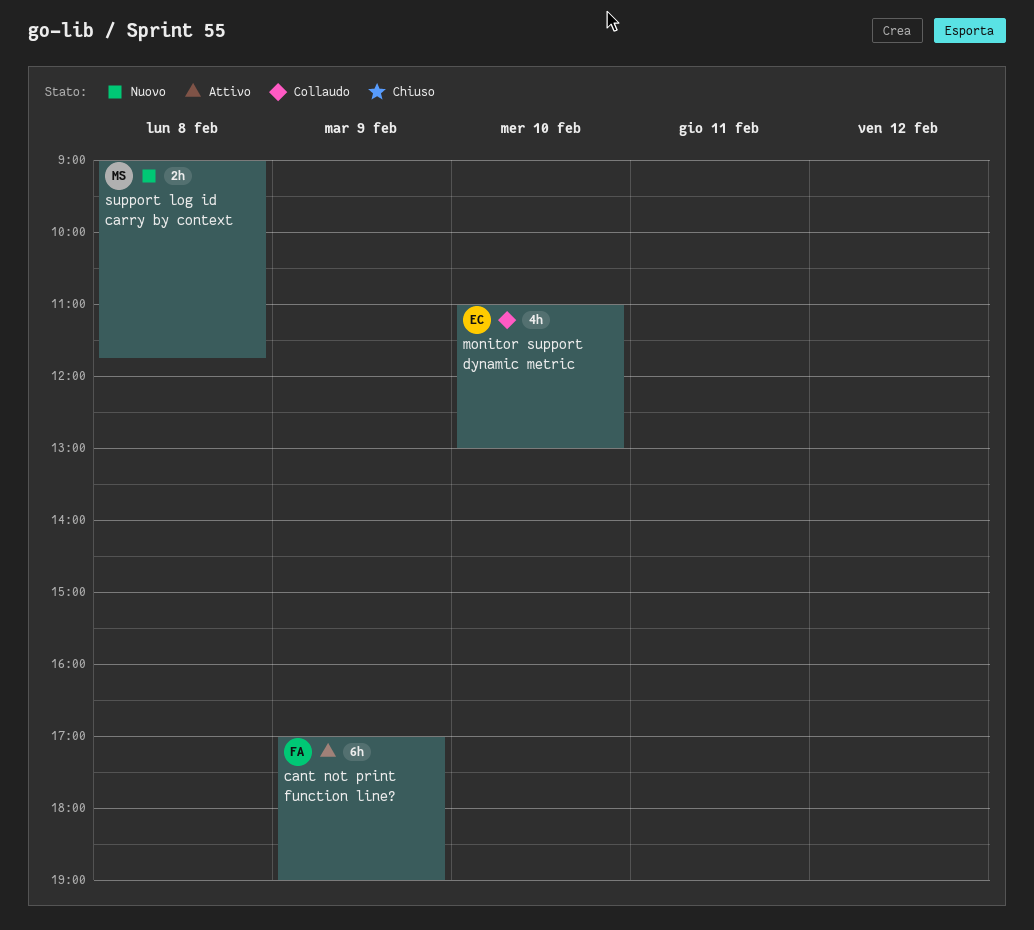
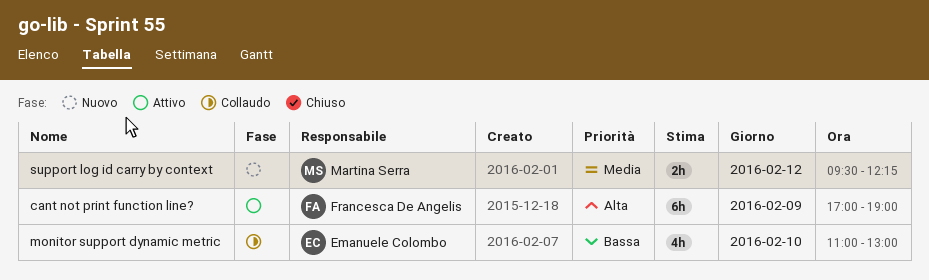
support log id carry by context, day: Feb 8 -> Feb 12
support log id carry by context, begins: 09:00 -> 09:30
support log id carry by context, ends: 11:45 -> 12:15

